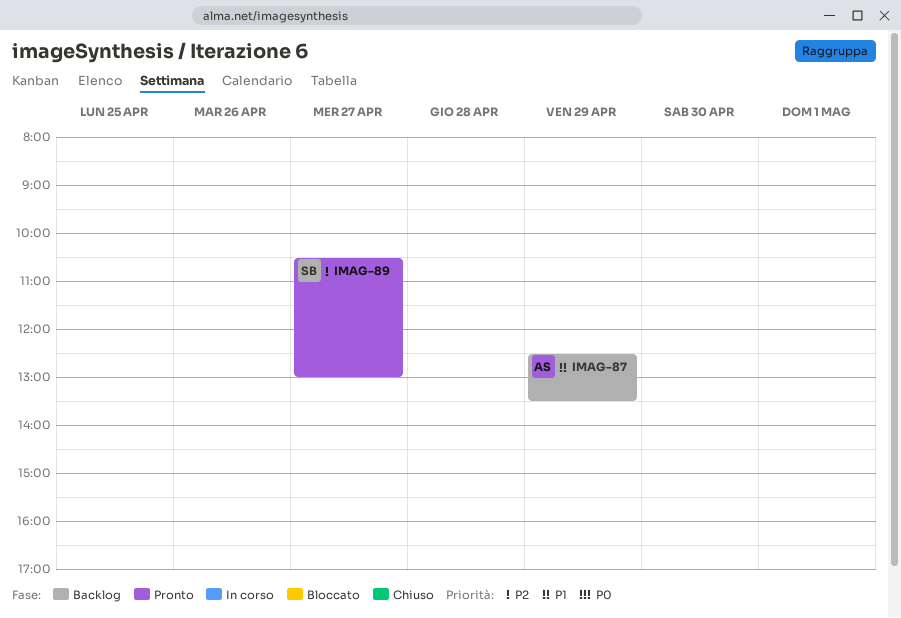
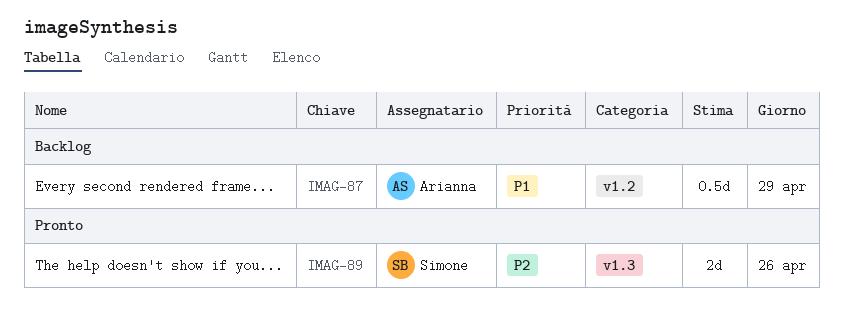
IMAG-89, day: Apr 27 -> Apr 26

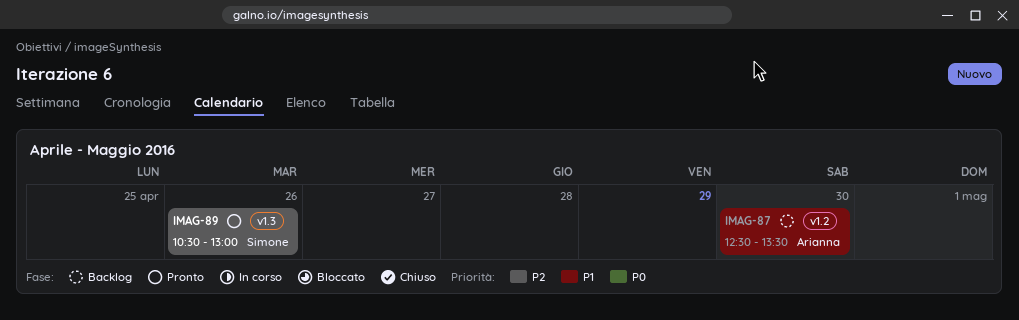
IMAG-87, day: Apr 29 -> Apr 30

